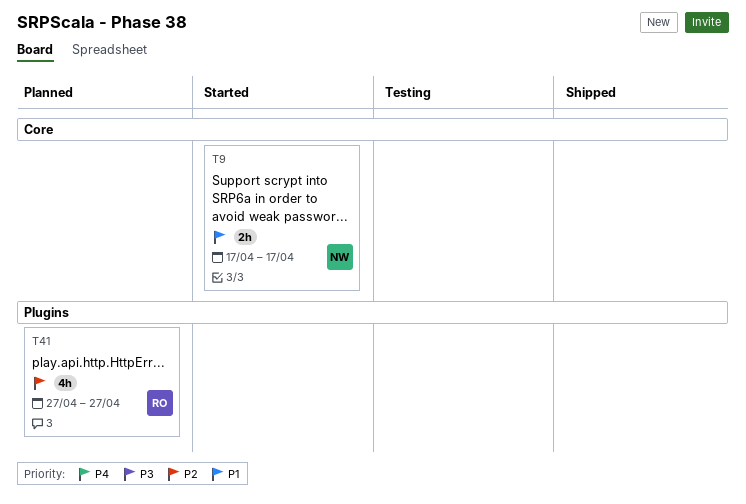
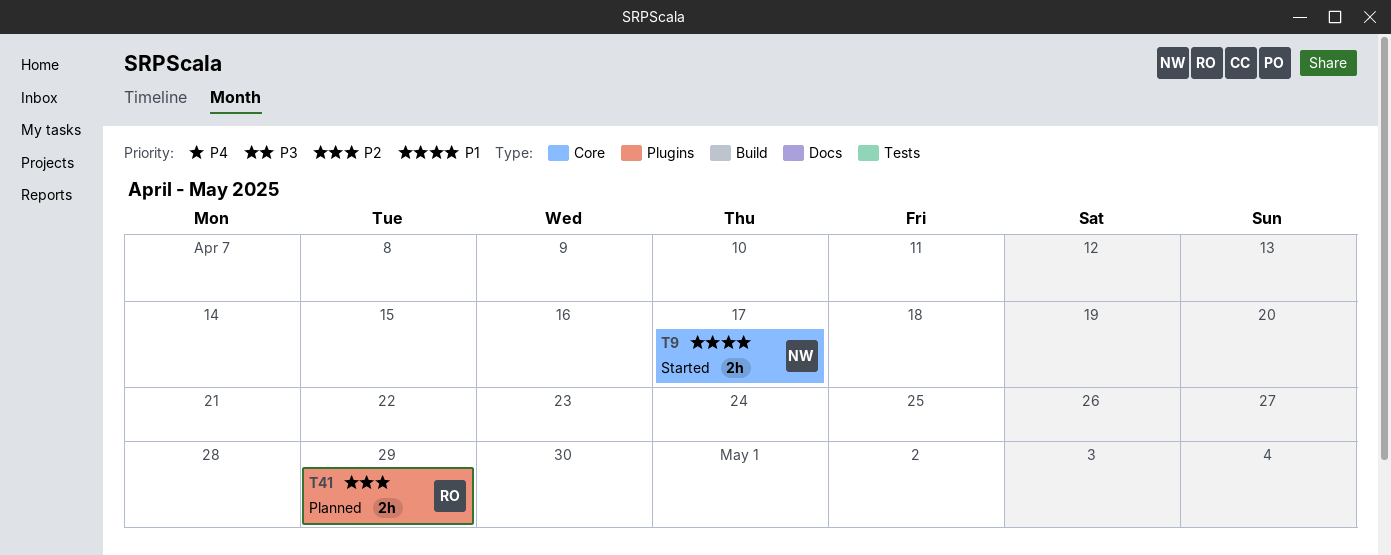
T41, estimate: 4h -> 2h
T41, due: Apr 27 -> Apr 29

